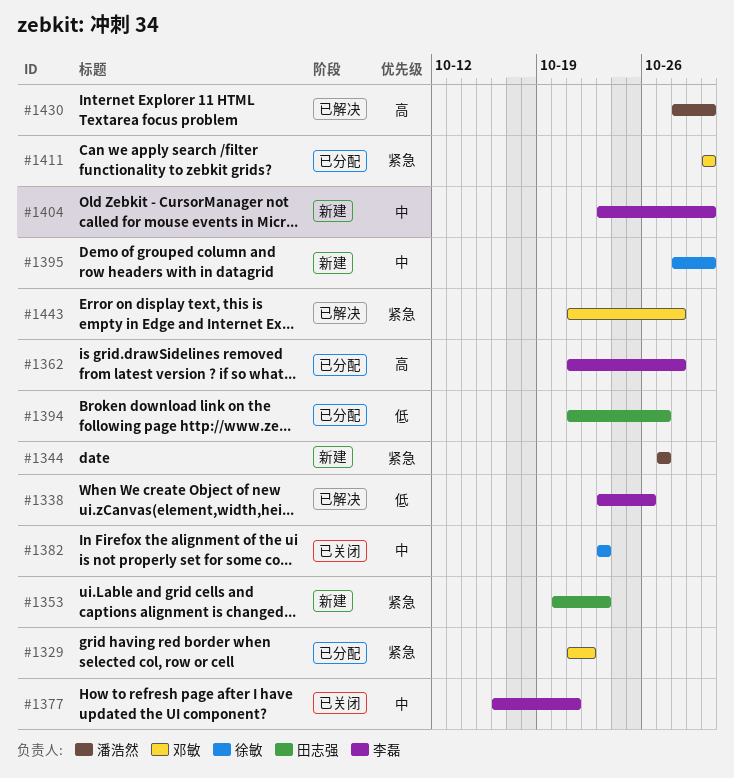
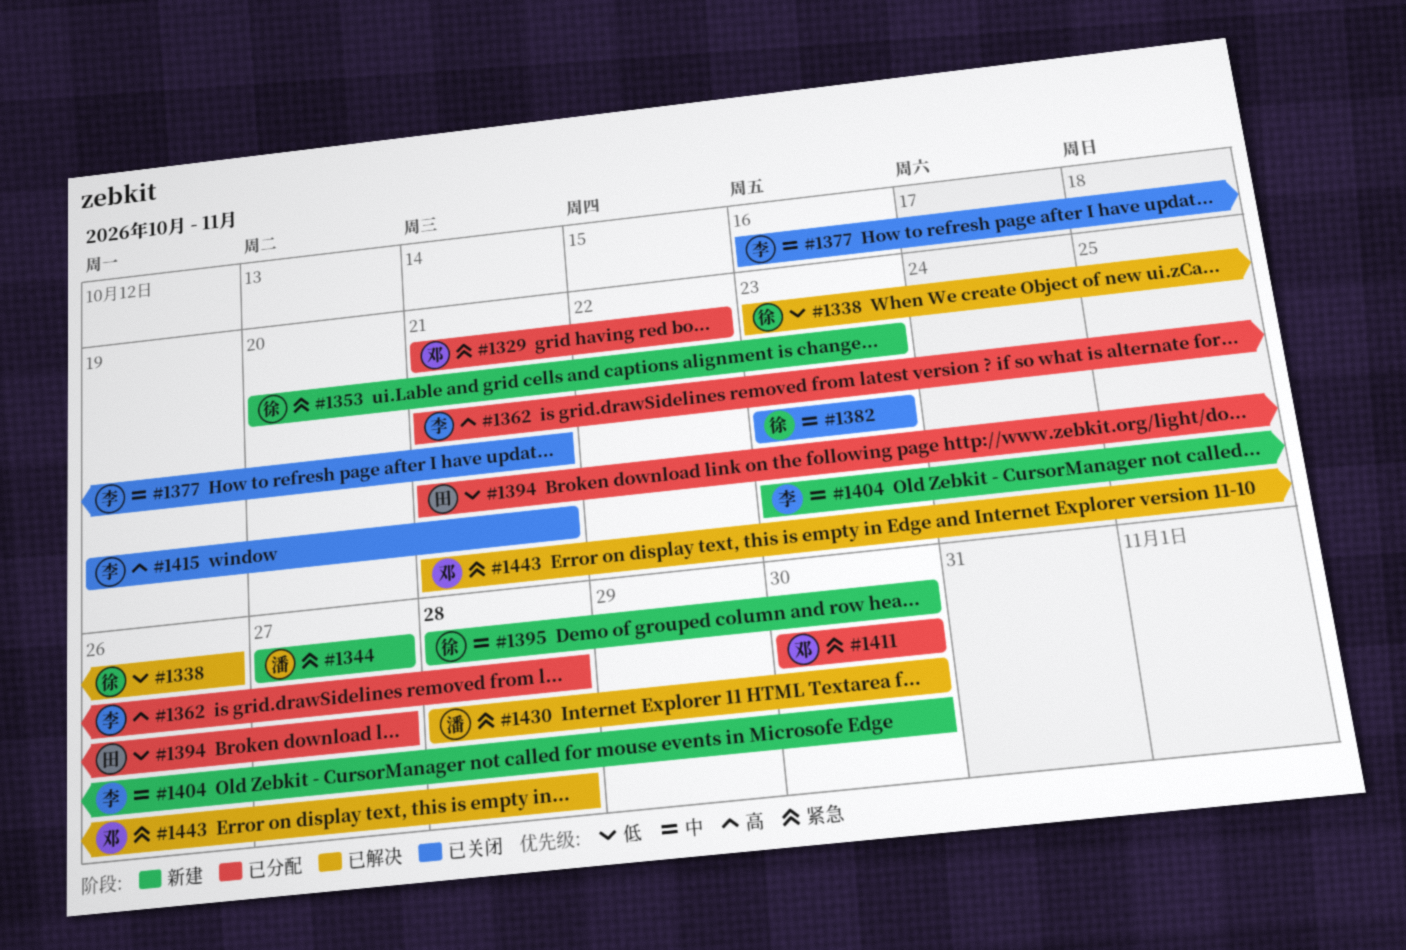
#1338, owner: 李磊 -> 徐敏
#1353, owner: 田志强 -> 徐敏
#1415: none -> present
#1430, priority: 高 -> 紧急

